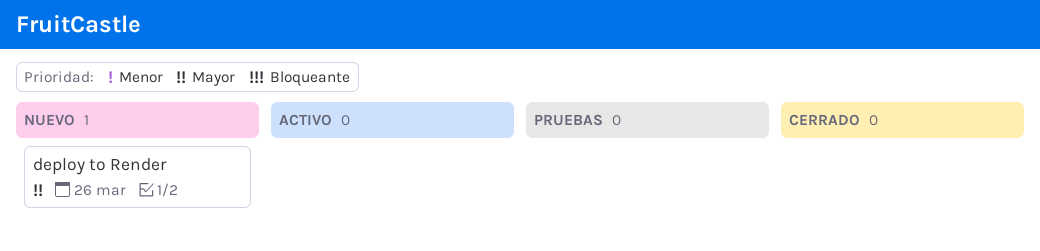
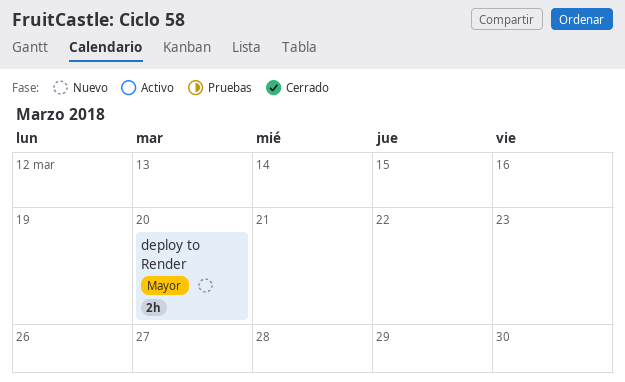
deploy to Render, due: Mar 26 -> Mar 20

